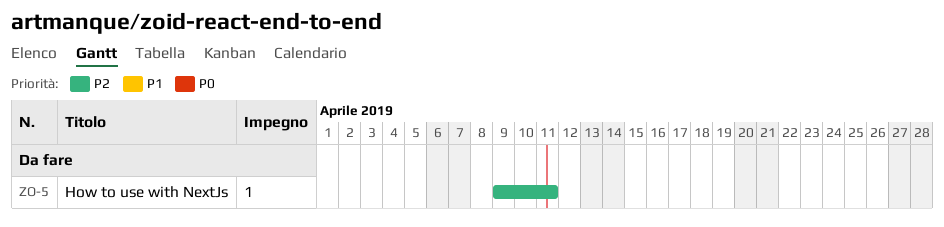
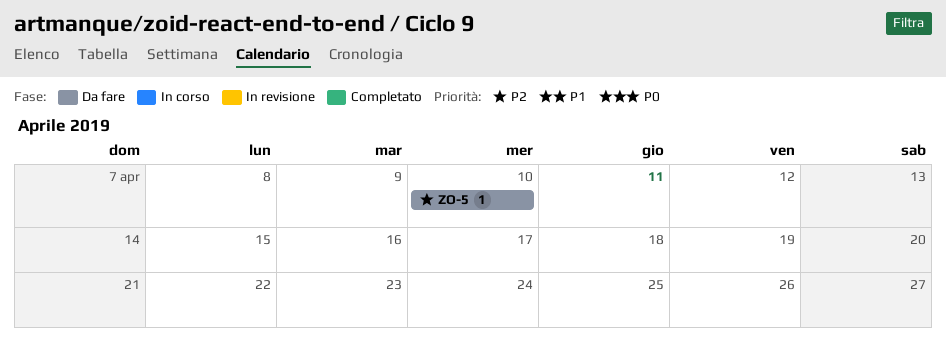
ZO-5, start: Apr 9 -> Apr 10
ZO-5, due: Apr 11 -> Apr 10

